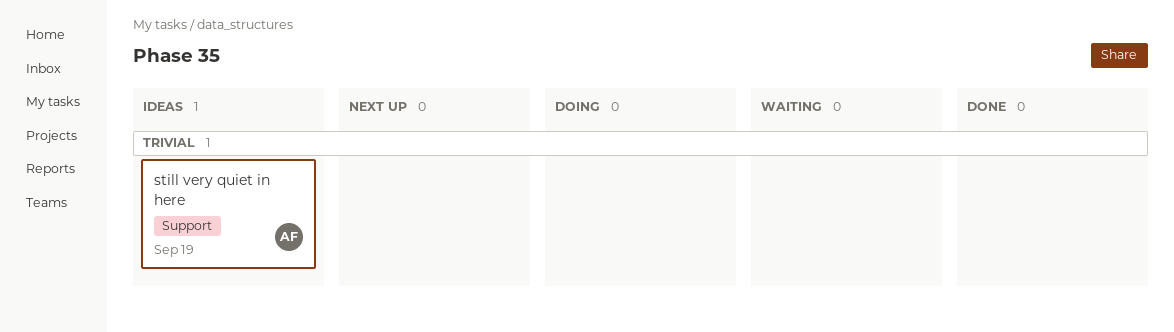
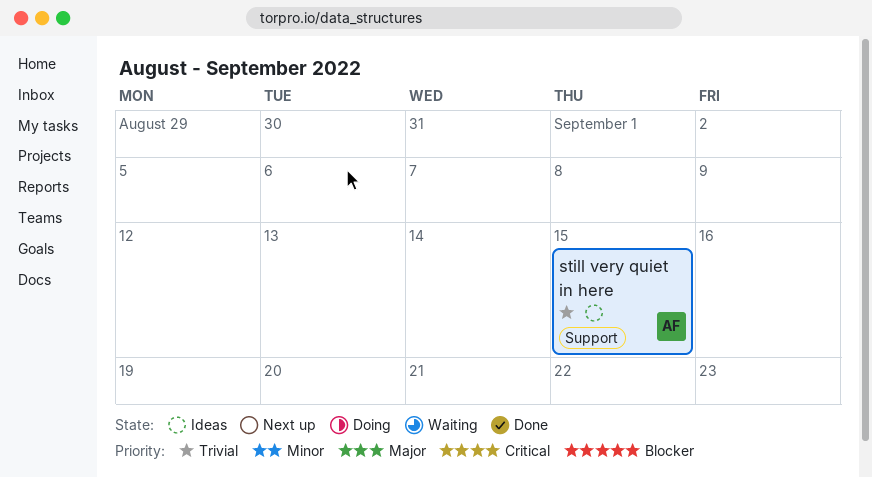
still very quiet in here, due: Sep 19 -> Sep 15

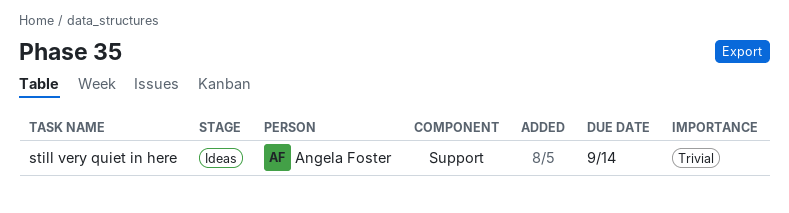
still very quiet in here, due: Sep 15 -> Sep 14

